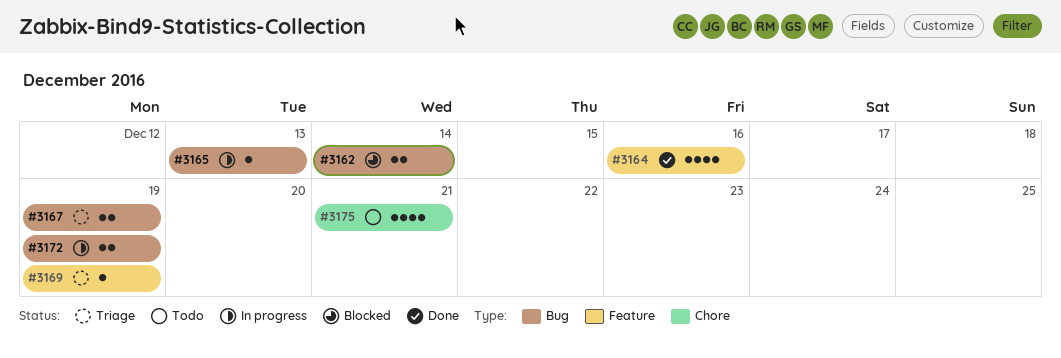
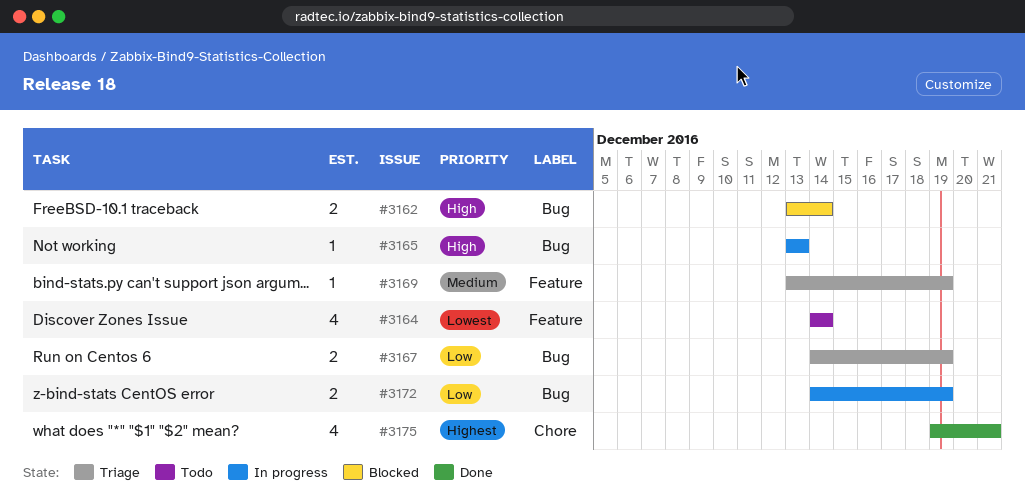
#3164, status: Done -> Todo
#3164, due: Dec 16 -> Dec 14
#3175, status: Todo -> Done

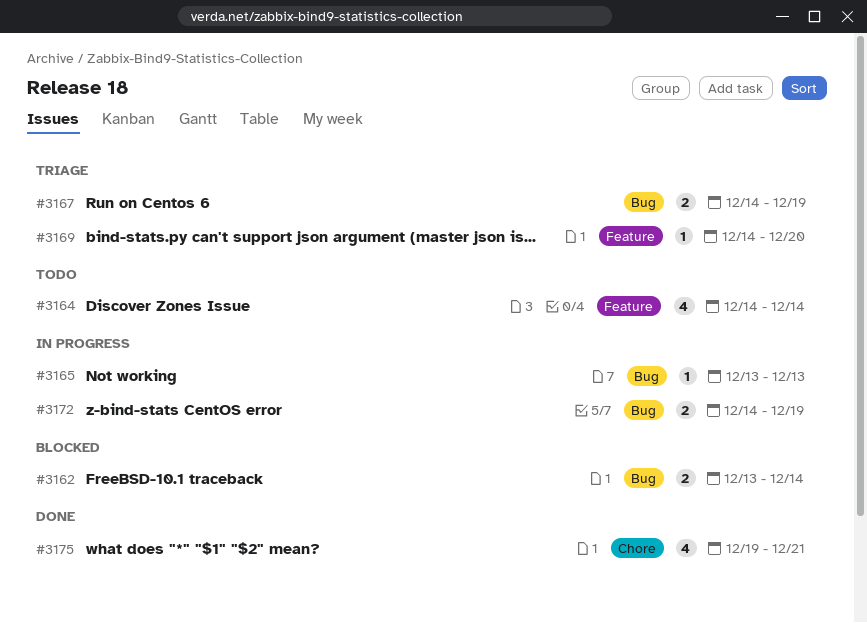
#3169, start: Dec 13 -> Dec 14
#3169, due: Dec 19 -> Dec 20

